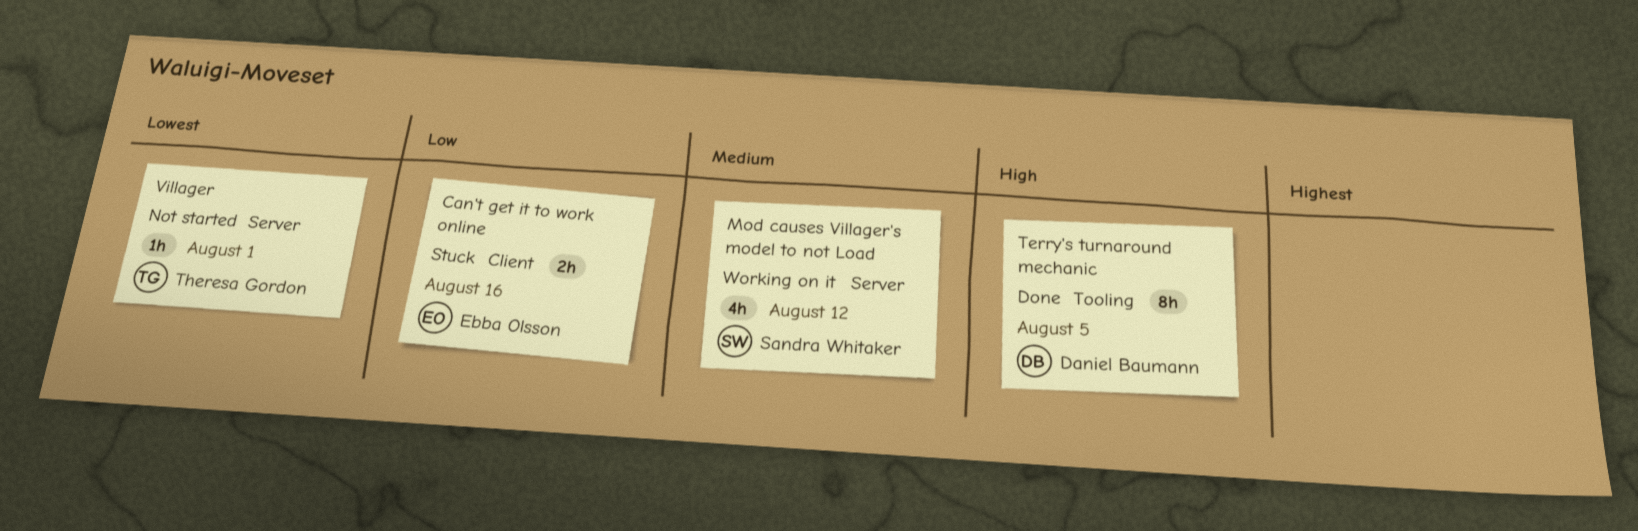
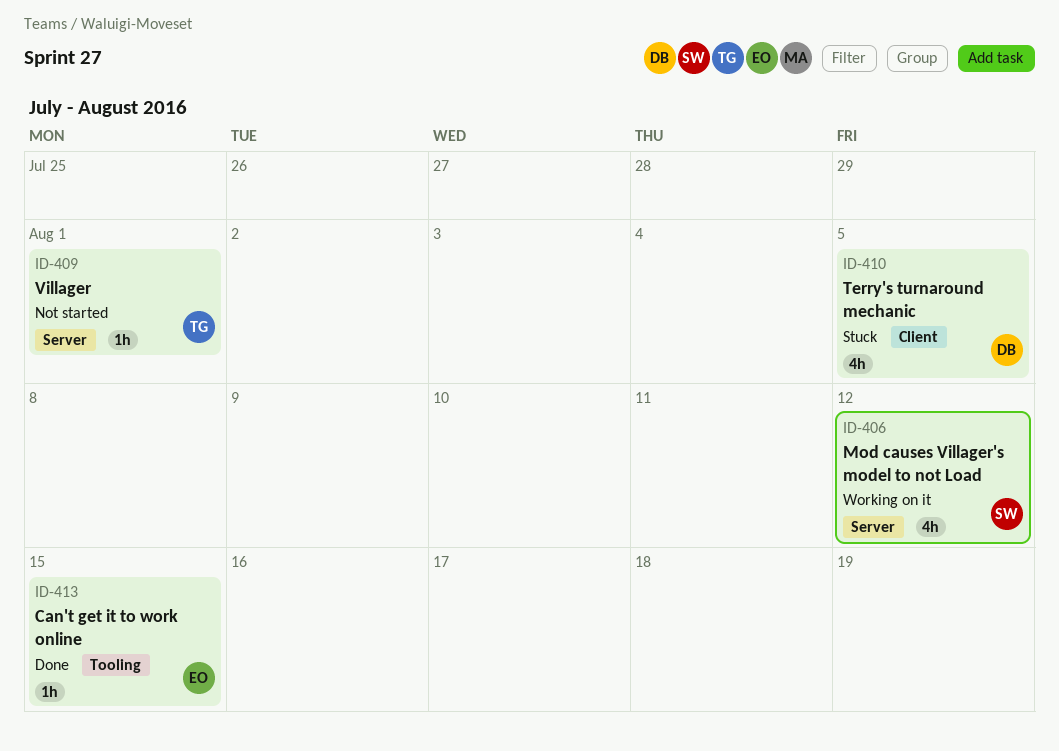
Can't get it to work online, status: Stuck -> Done
Can't get it to work online, label: Client -> Tooling
Can't get it to work online, estimate: 2h -> 1h
Can't get it to work online, due: Aug 16 -> Aug 15
Terry's turnaround mechanic, status: Done -> Stuck
Terry's turnaround mechanic, label: Tooling -> Client
Terry's turnaround mechanic, estimate: 8h -> 4h

